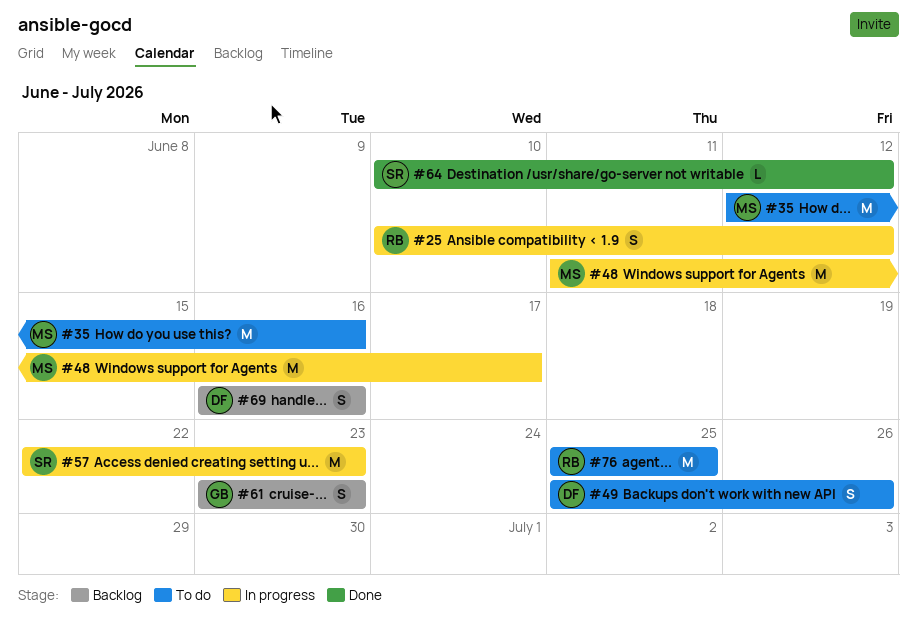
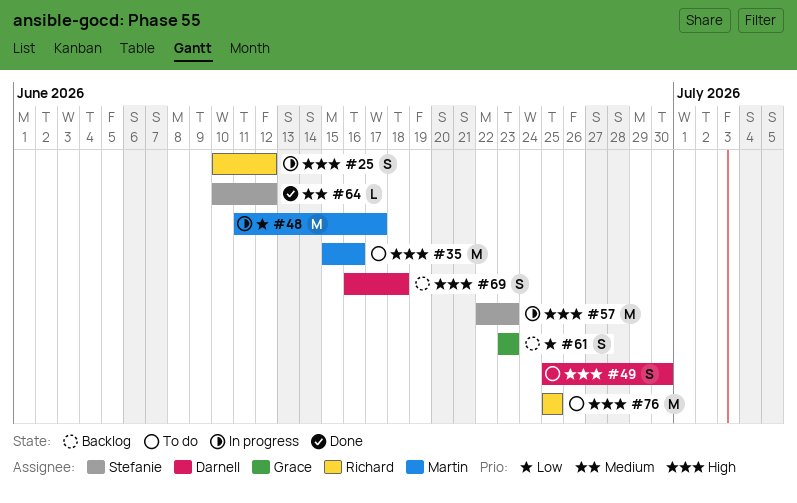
#35, start: Jun 12 -> Jun 15
#49, due: Jun 26 -> Jun 30
#69, due: Jun 16 -> Jun 18

